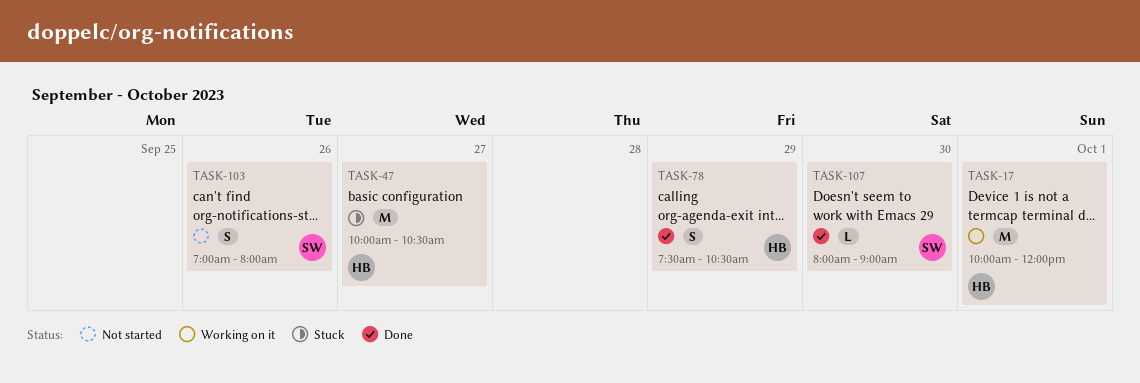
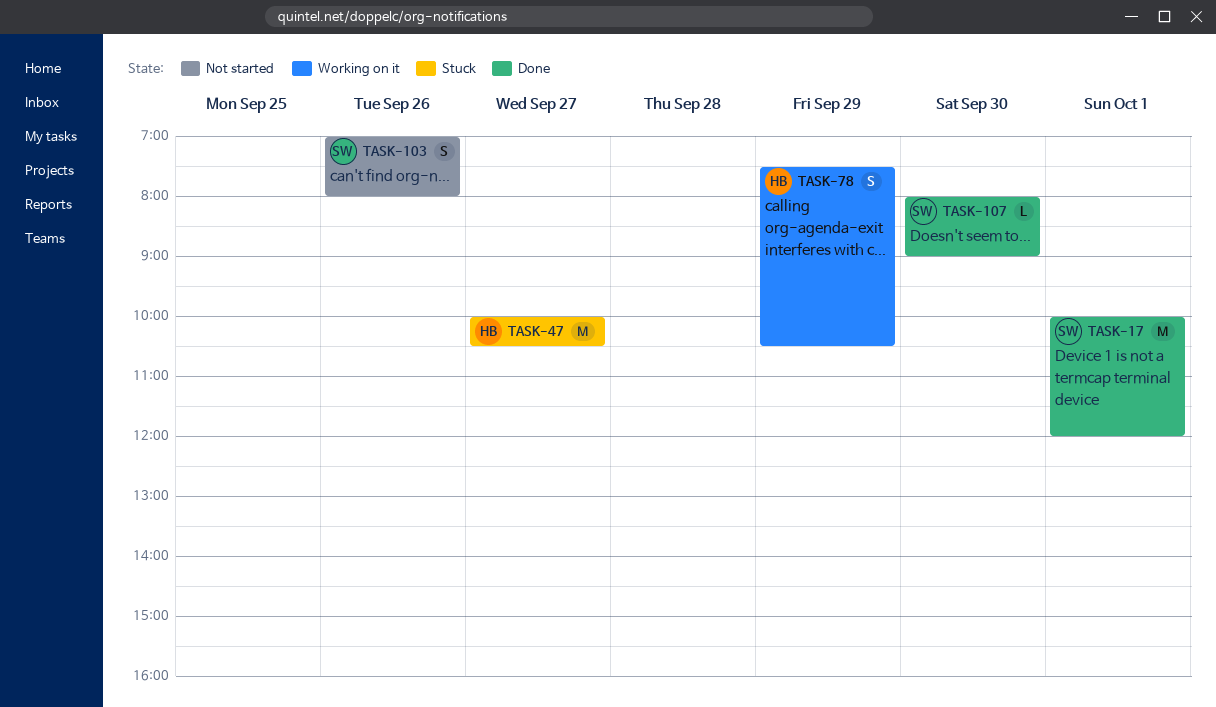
TASK-17, status: Working on it -> Done
TASK-17, owner: HB -> SW
TASK-78, status: Done -> Working on it

